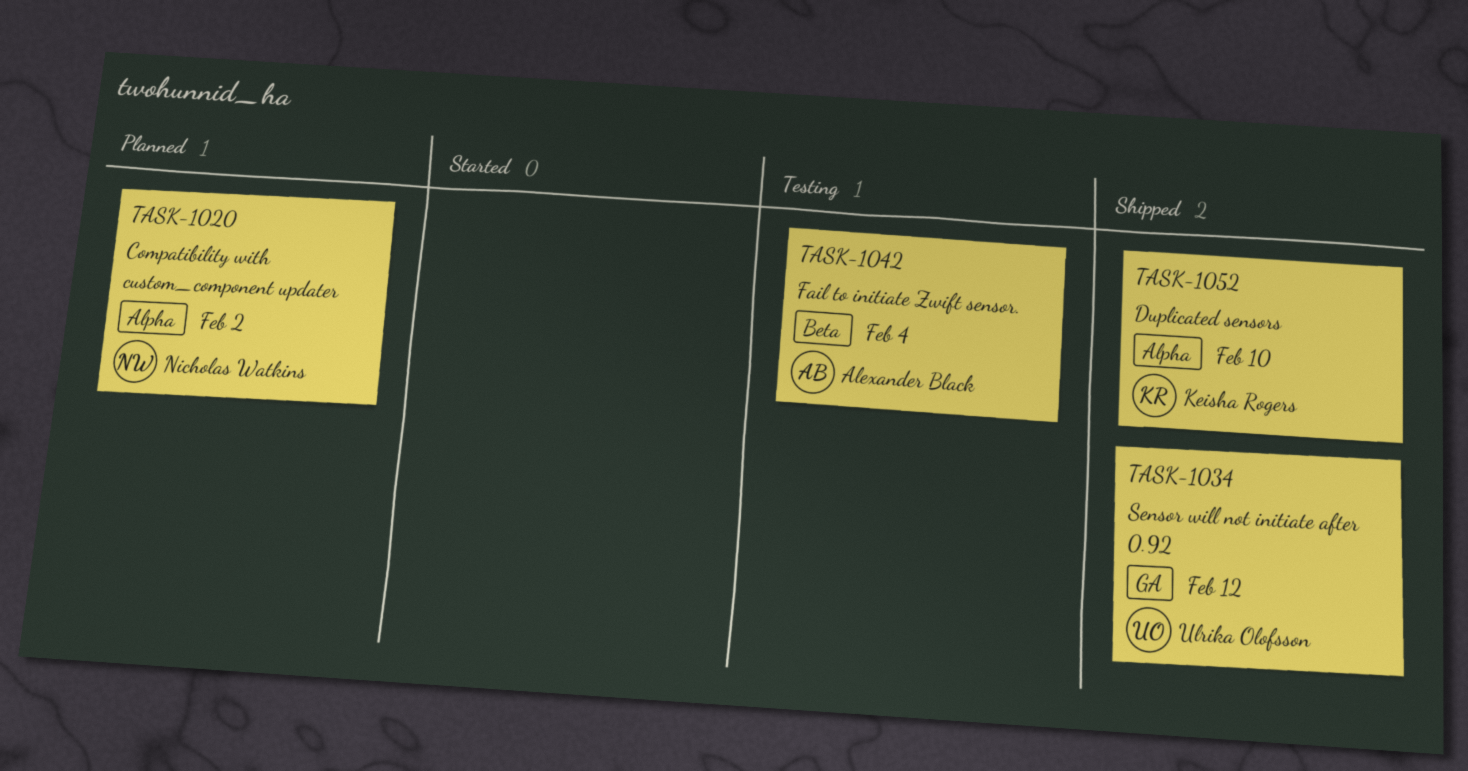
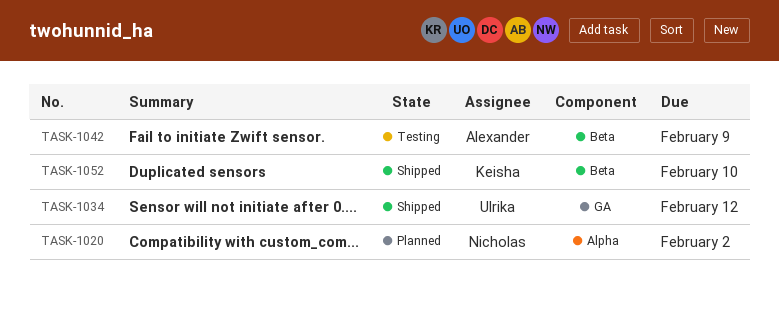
TASK-1042, due: Feb 4 -> Feb 9
TASK-1052, label: Alpha -> Beta

